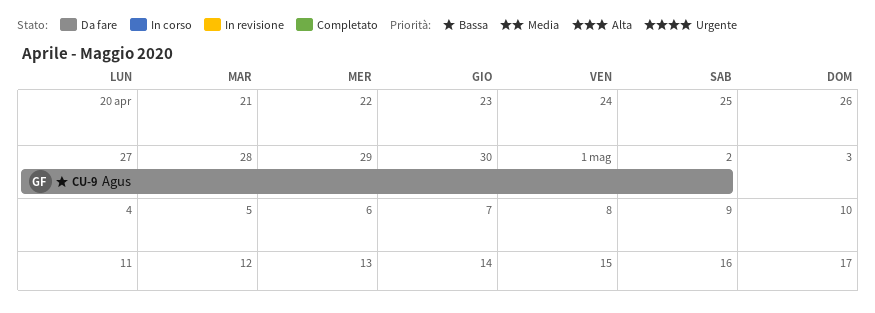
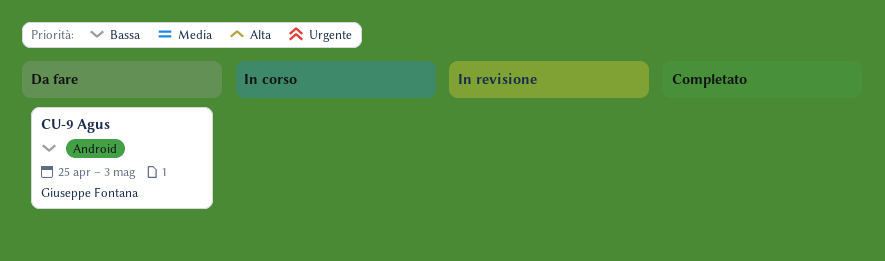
CU-9, start: Apr 27 -> Apr 25
CU-9, due: May 2 -> May 3

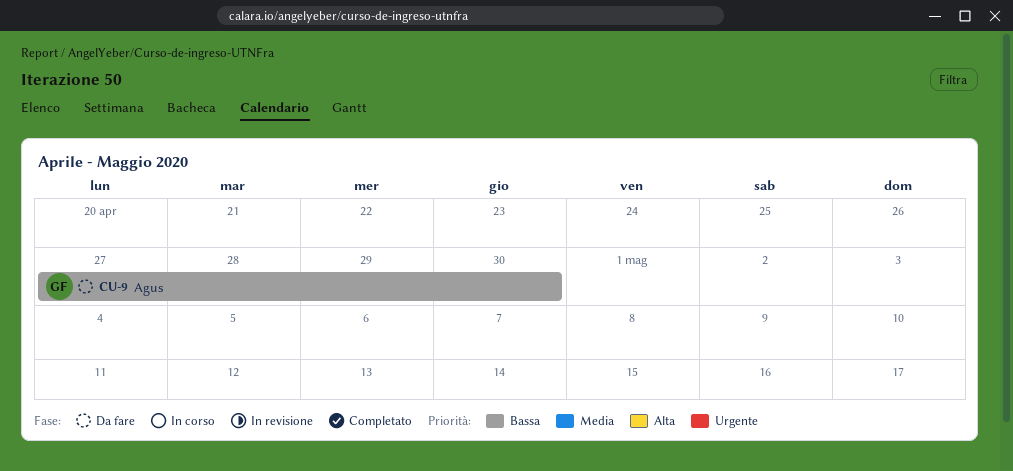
CU-9, start: Apr 25 -> Apr 27
CU-9, due: May 3 -> Apr 30

